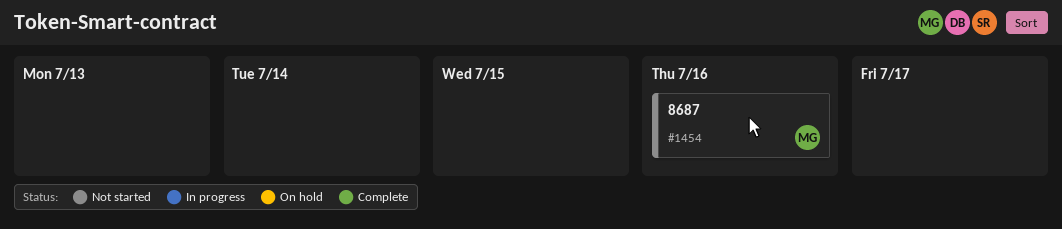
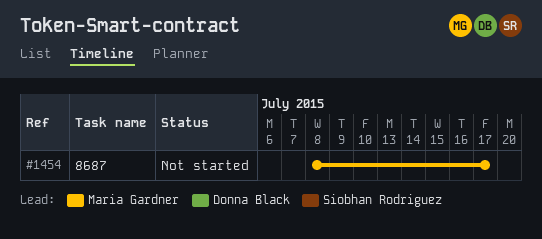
#1454, due: Jul 16 -> Jul 17

